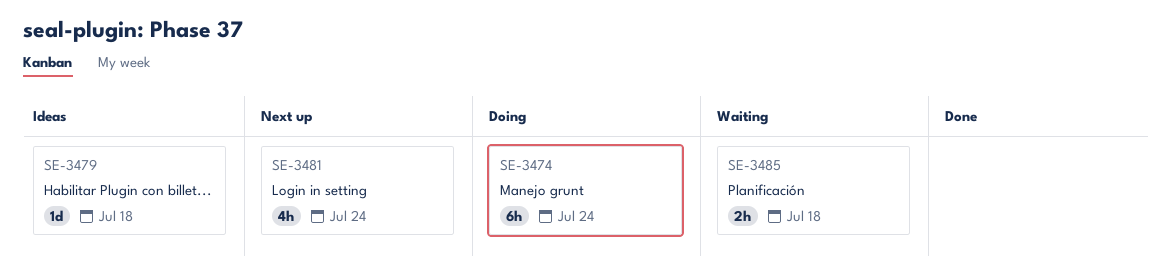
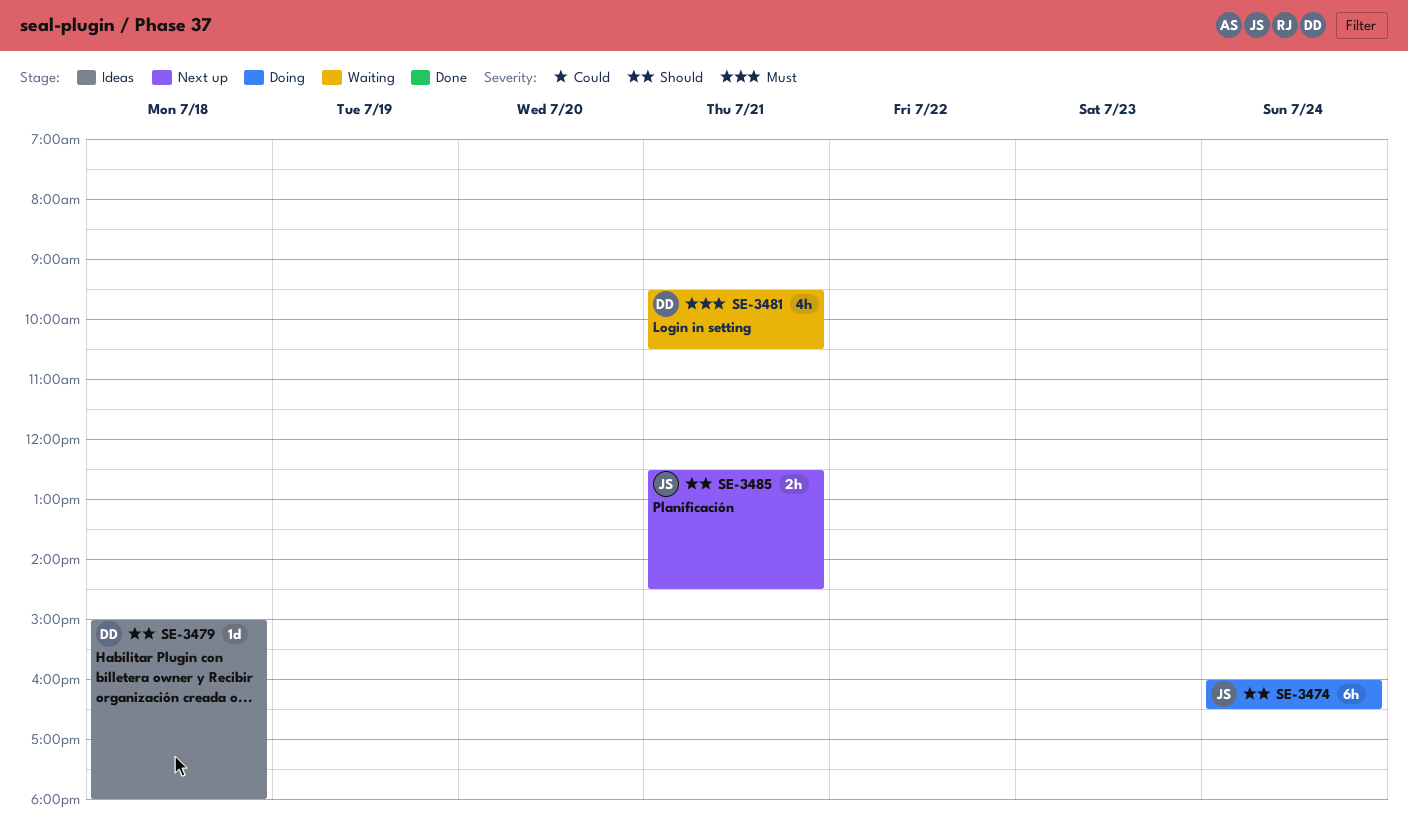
SE-3481, status: Next up -> Waiting
SE-3481, day: Jul 24 -> Jul 21
SE-3485, status: Waiting -> Next up
SE-3485, day: Jul 18 -> Jul 21

